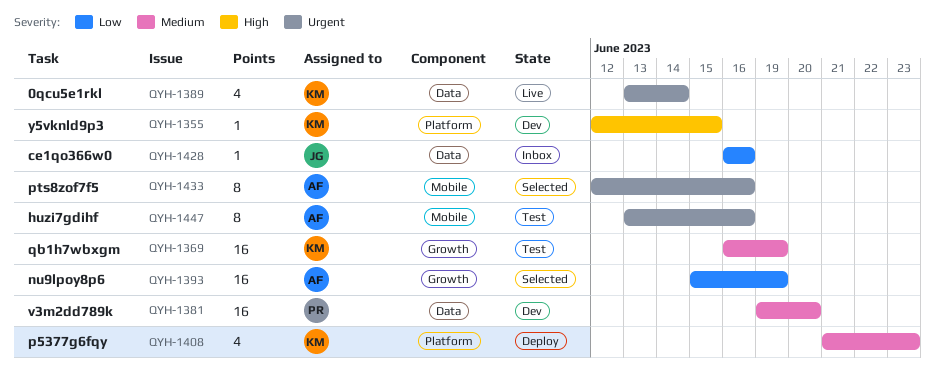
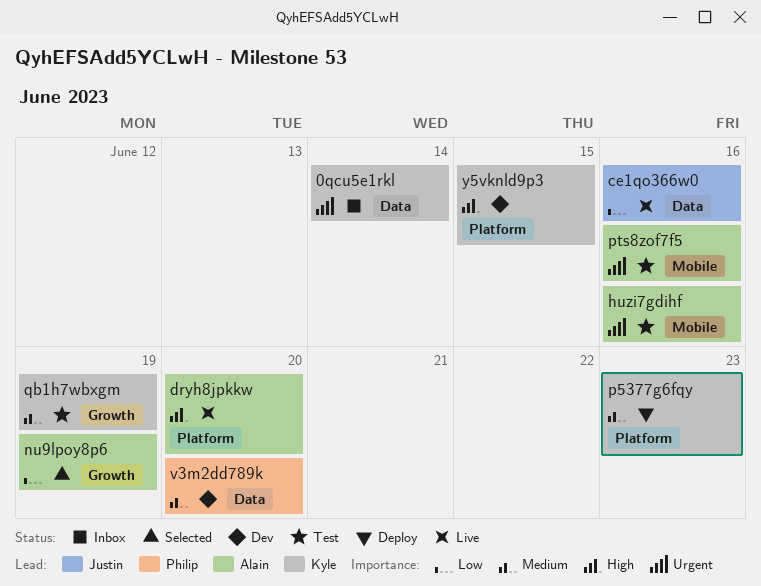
0qcu5e1rkl, status: Live -> Inbox
ce1qo366w0, status: Inbox -> Live
dryh8jpkkw: none -> present
pts8zof7f5, status: Selected -> Test

